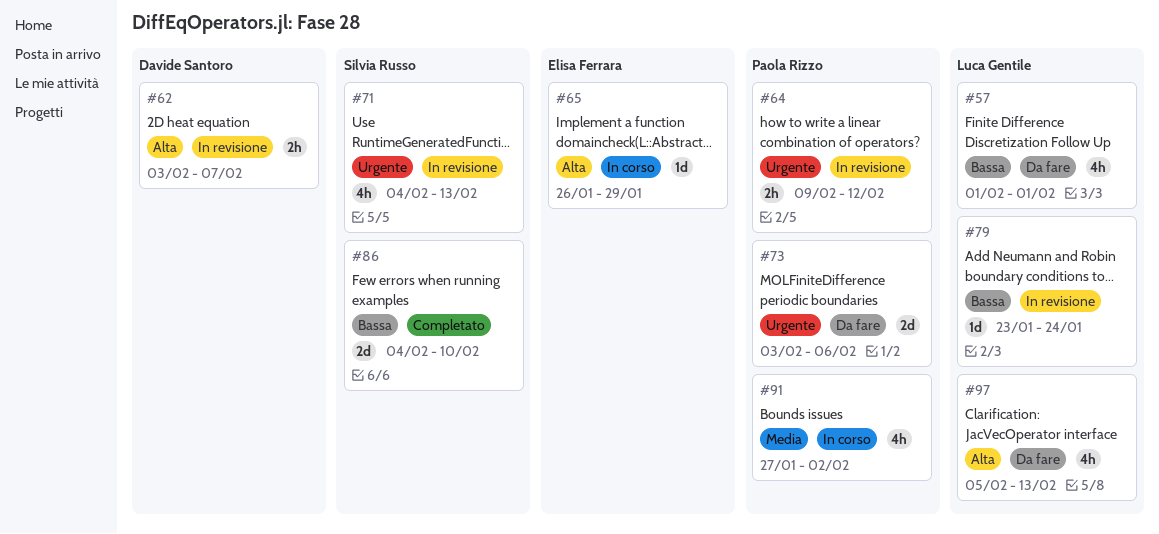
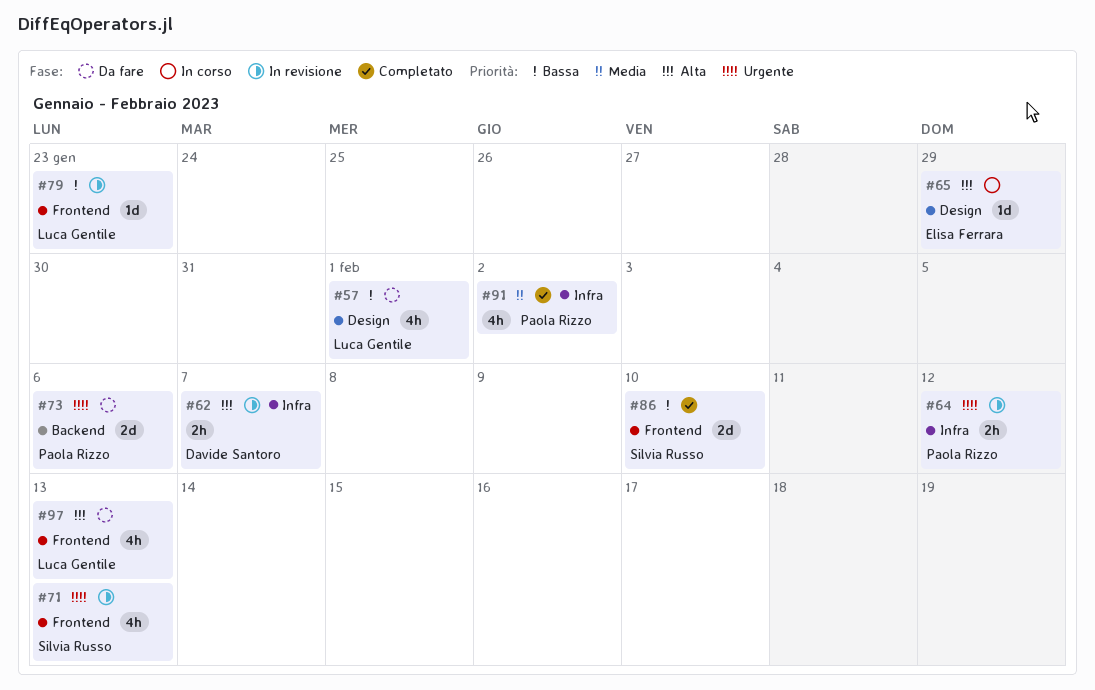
#79, due: Jan 24 -> Jan 23
#91, status: In corso -> Completato

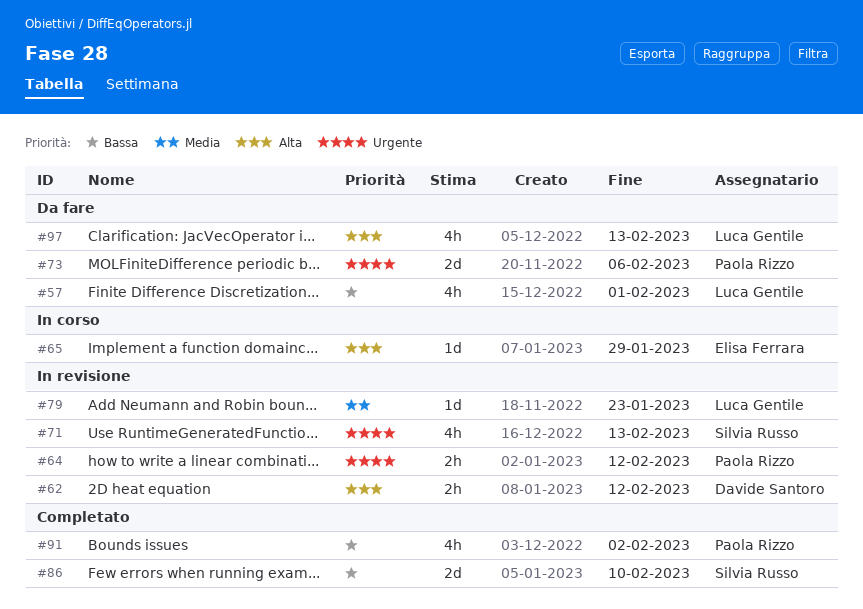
#62, due: Feb 7 -> Feb 12
#79, priority: Bassa -> Media
#91, priority: Media -> Bassa

